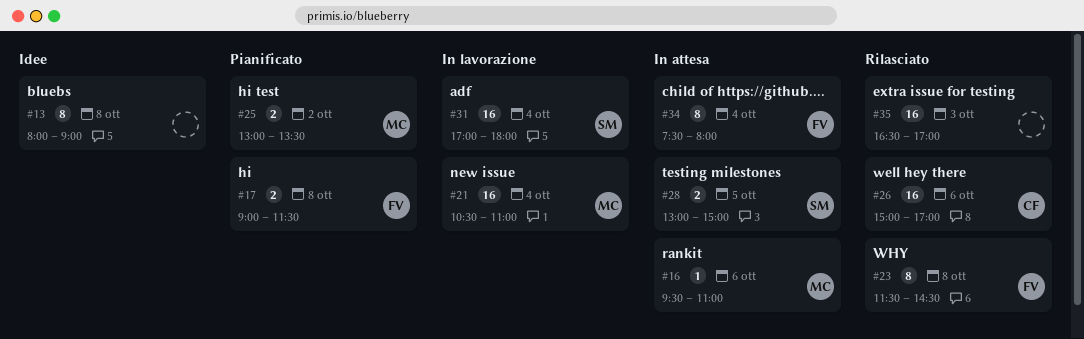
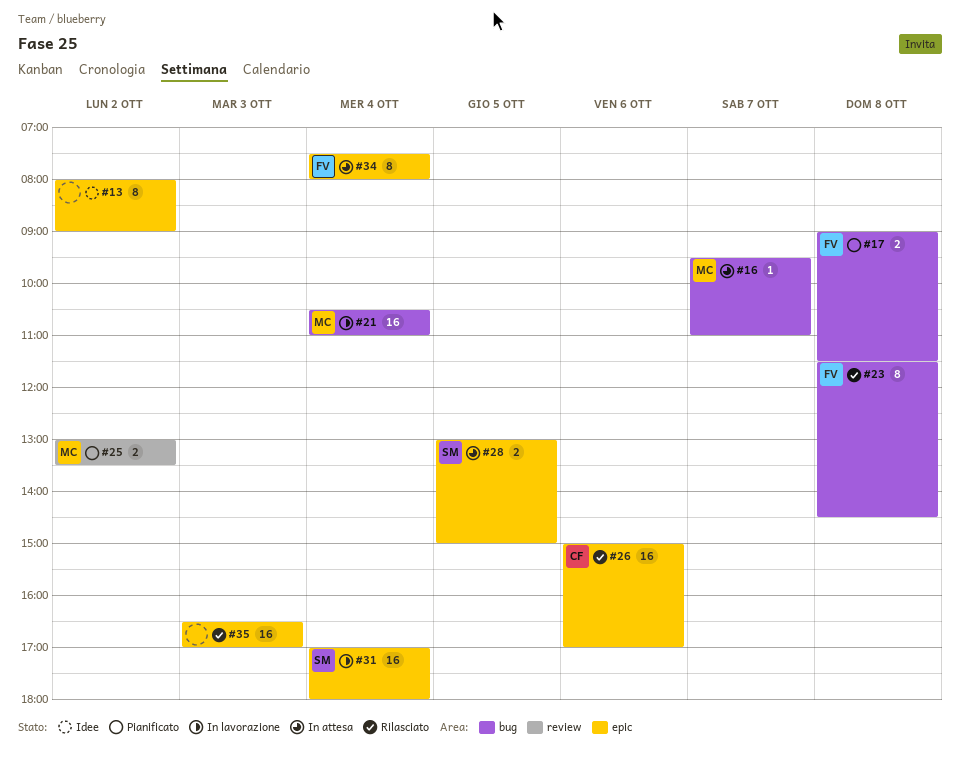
#13, day: Oct 8 -> Oct 2
#16, day: Oct 6 -> Oct 7

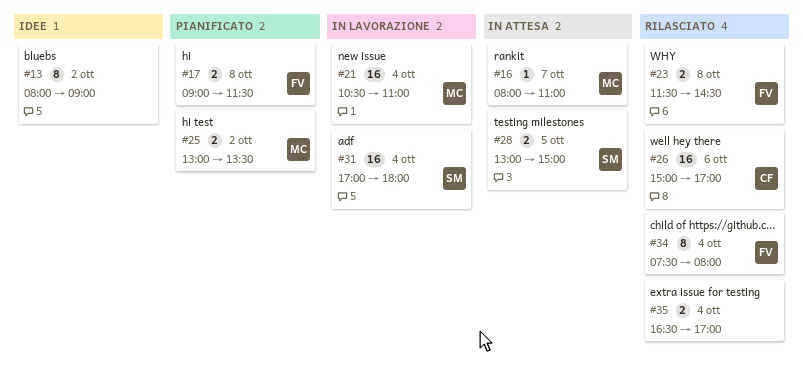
#16, begins: 09:30 -> 08:00
#23, estimate: 8 -> 2
#34, status: In attesa -> Rilasciato
#35, estimate: 16 -> 2
#35, day: Oct 3 -> Oct 4

